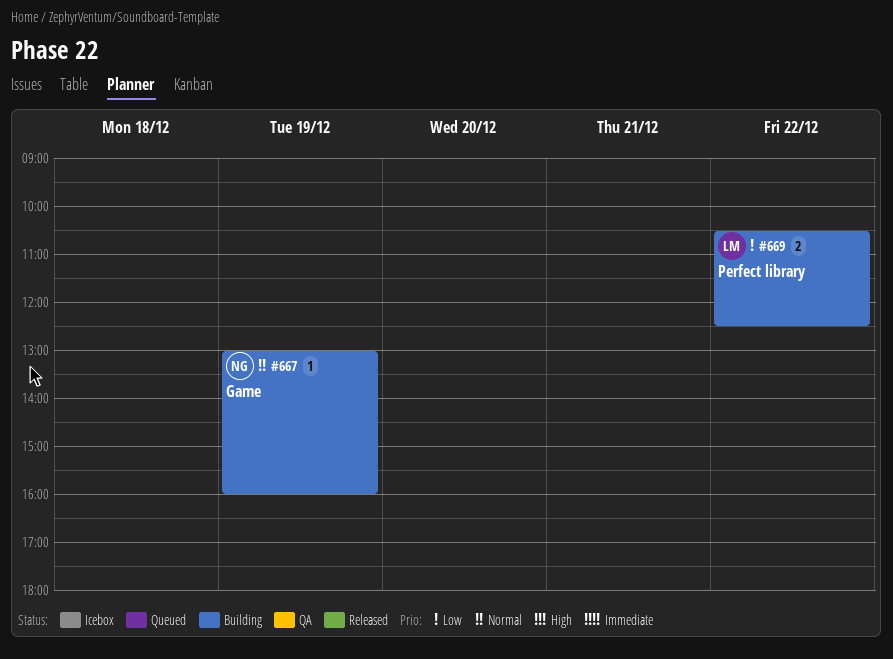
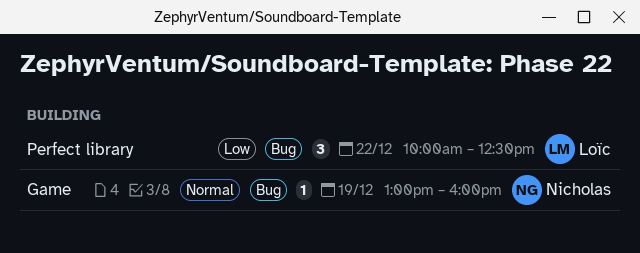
Perfect library, estimate: 2 -> 3
Perfect library, begins: 10:30 -> 10:00

